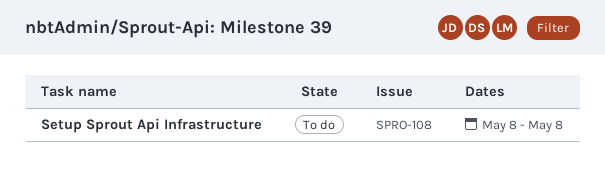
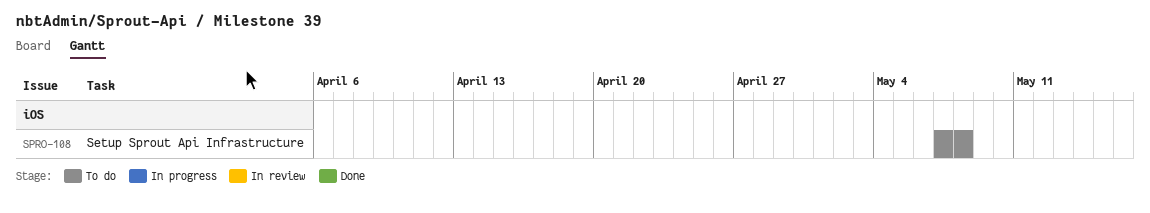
SPRO-108, start: May 8 -> May 7

